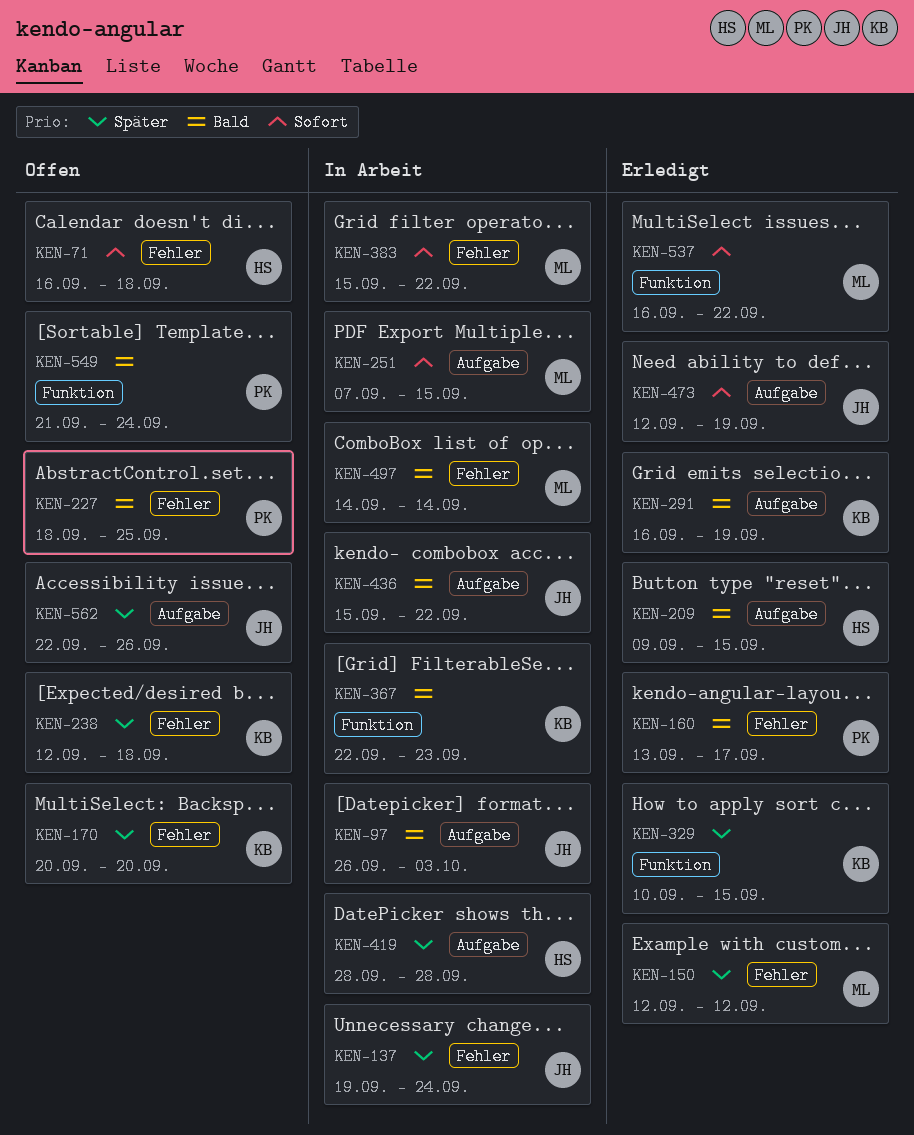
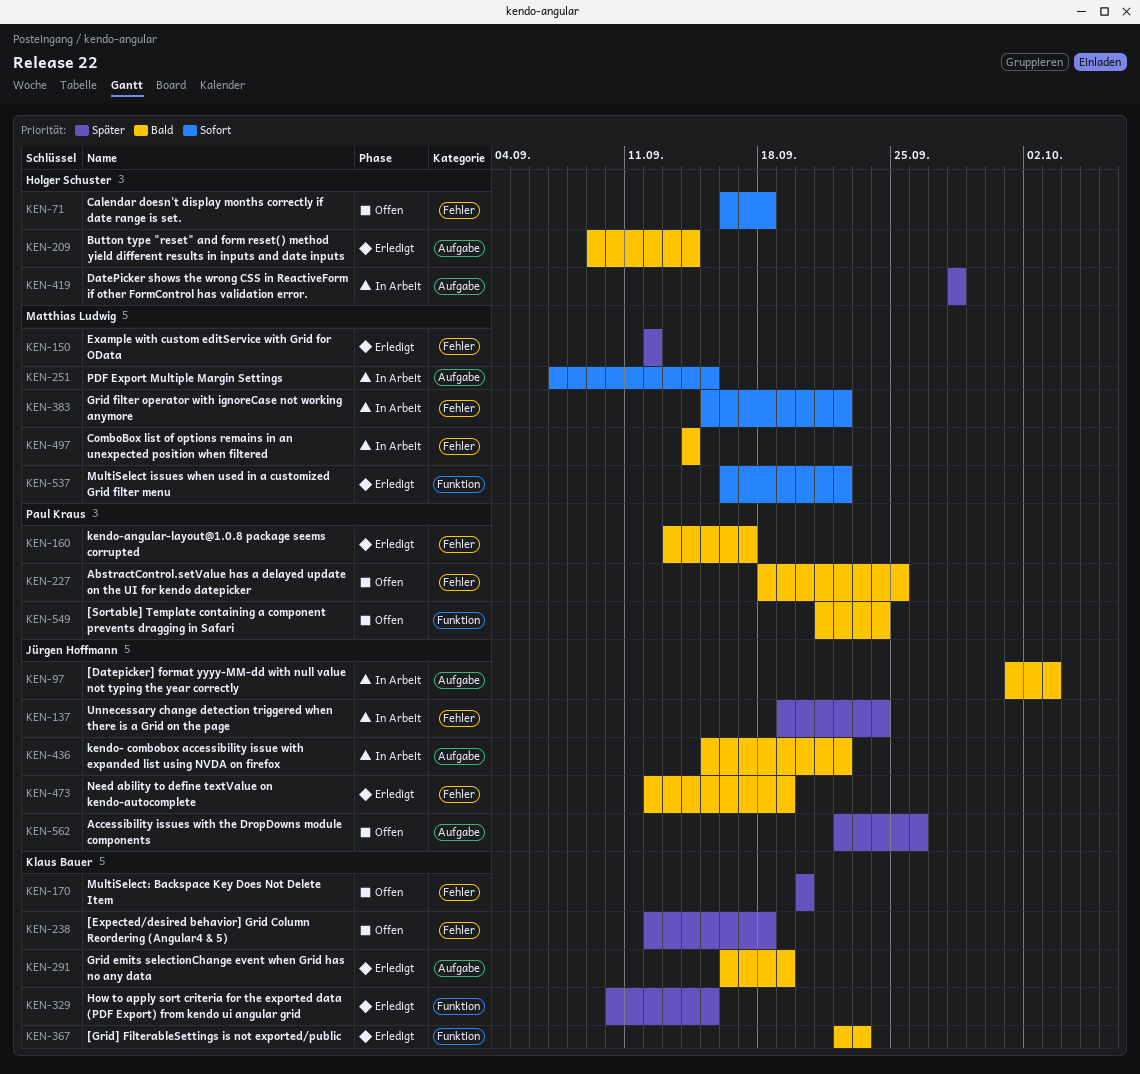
KEN-97, start: Sep 26 -> Oct 1
KEN-209, due: Sep 15 -> Sep 14
KEN-367, status: In Arbeit -> Erledigt
KEN-473, priority: Sofort -> Bald
KEN-473, label: Aufgabe -> Fehler

